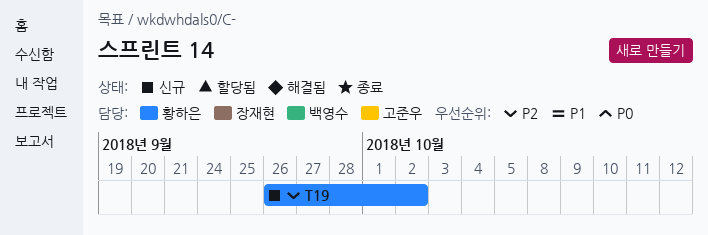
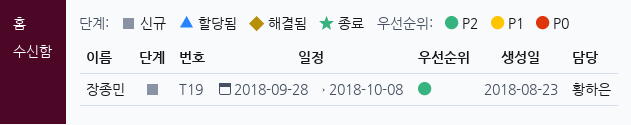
T19, start: Sep 26 -> Sep 28
T19, due: Oct 2 -> Oct 8

